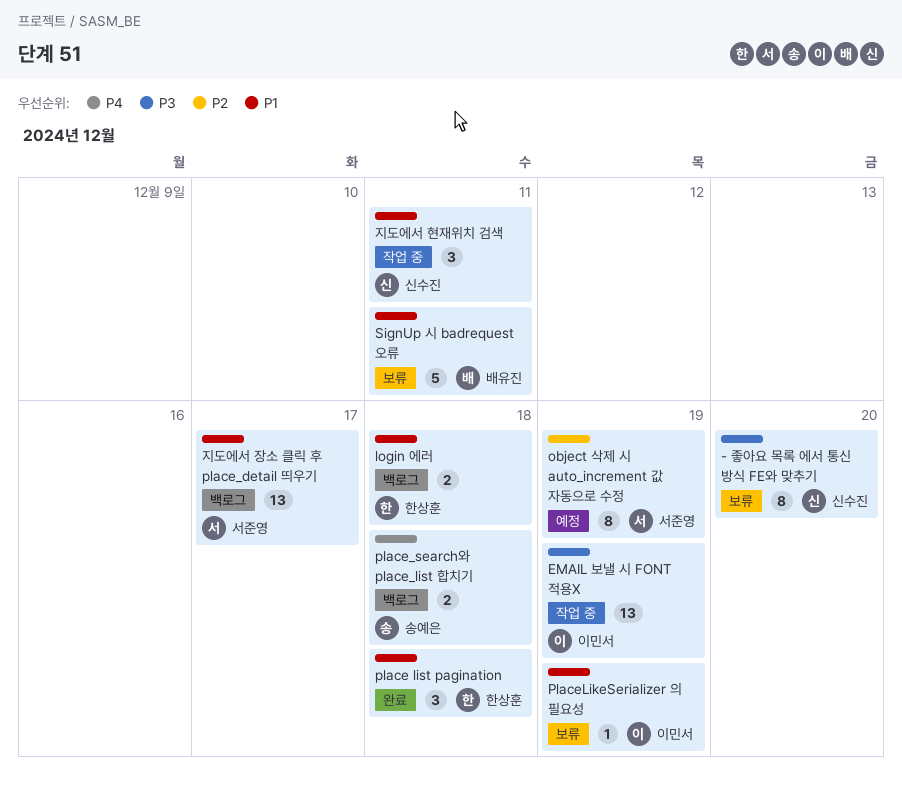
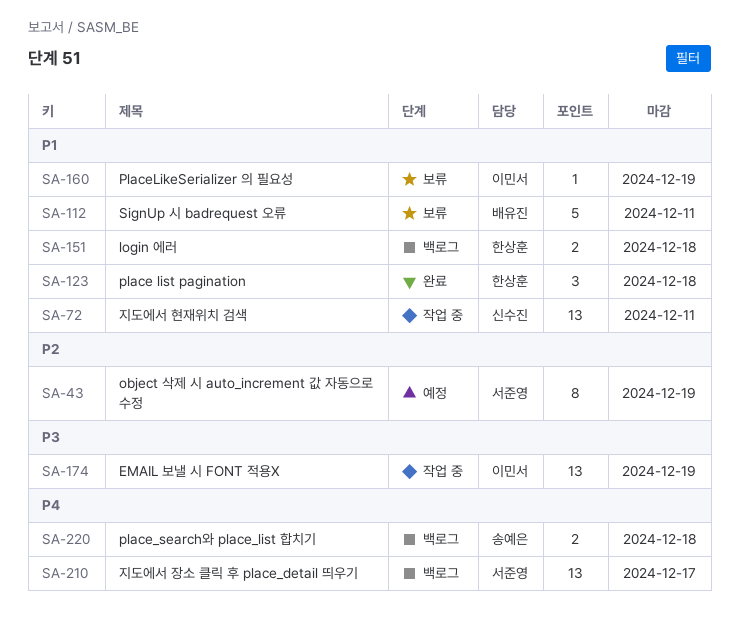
- 좋아요 목록 에서 통신 방식 FE와 맞추기: present -> none
지도에서 장소 클릭 후 place_detail 띄우기, priority: P1 -> P4
지도에서 현재위치 검색, estimate: 3 -> 13

